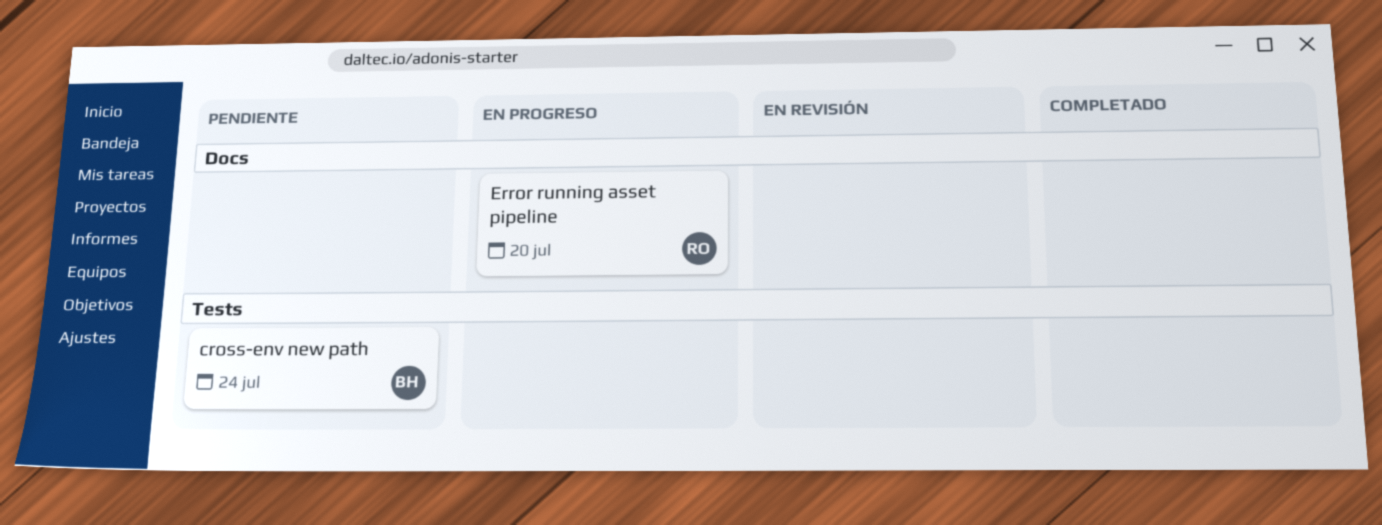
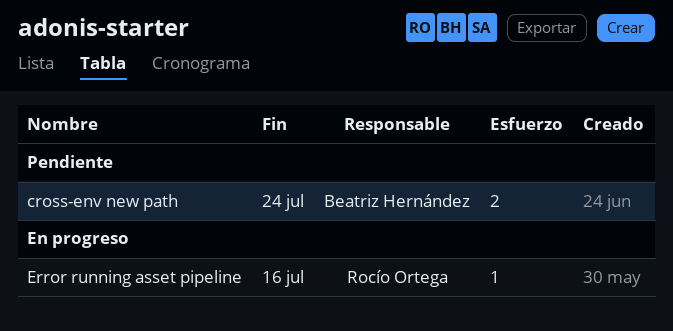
Error running asset pipeline, due: Jul 20 -> Jul 16

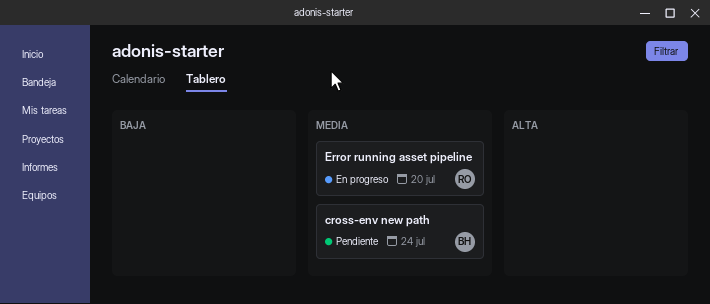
Error running asset pipeline, due: Jul 16 -> Jul 20

